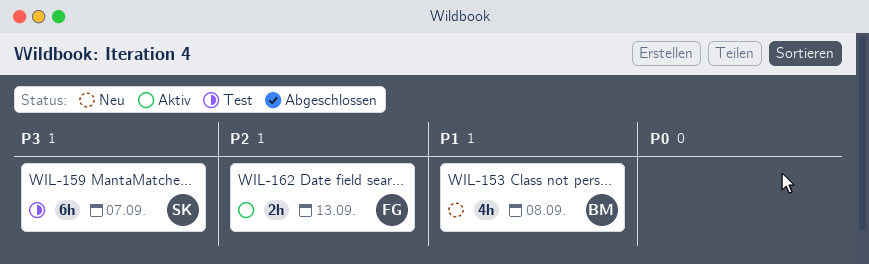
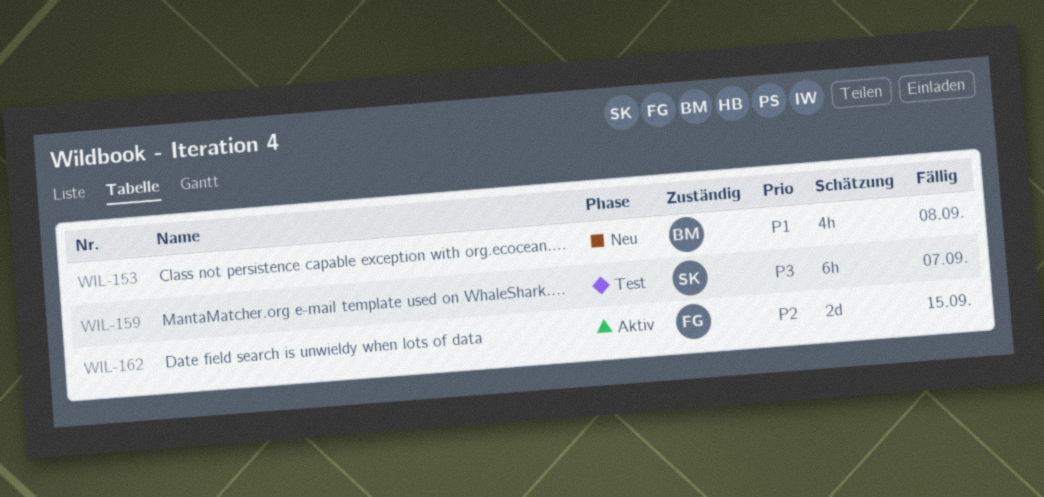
WIL-162, estimate: 2h -> 2d
WIL-162, due: Sep 13 -> Sep 15

